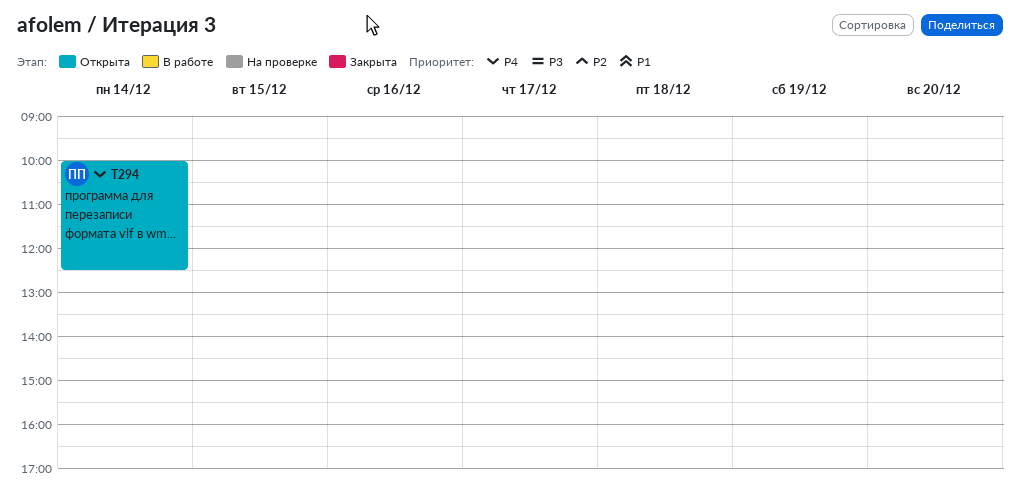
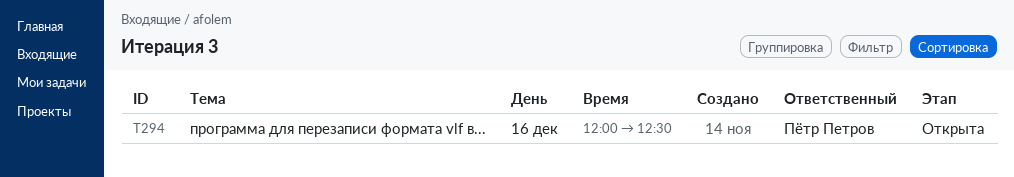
T294, day: Dec 14 -> Dec 16
T294, begins: 10:00 -> 12:00

